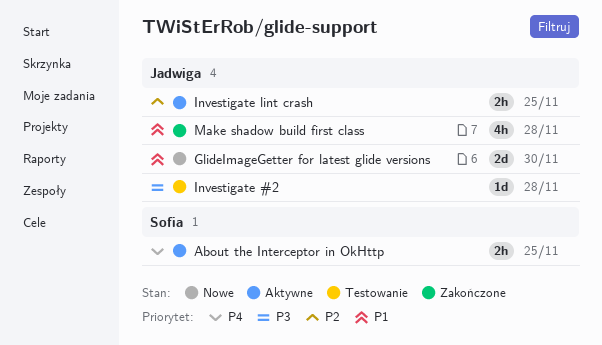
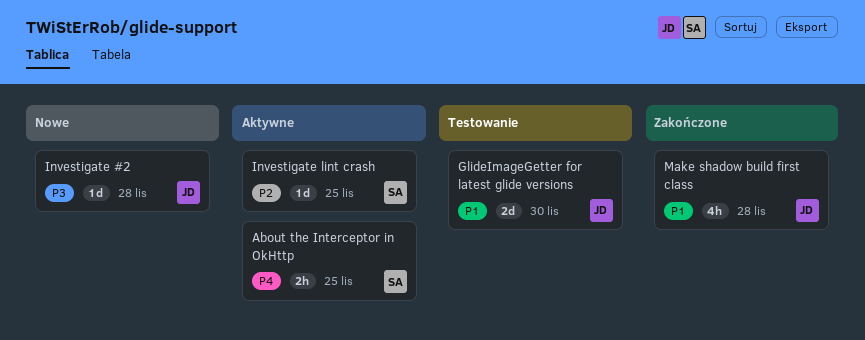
GlideImageGetter for latest glide versions, status: Nowe -> Testowanie
Investigate #2, status: Testowanie -> Nowe
Investigate lint crash, owner: Jadwiga -> Sofia
Investigate lint crash, estimate: 2h -> 1d

